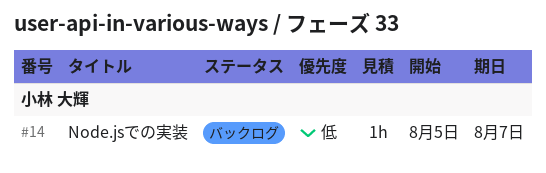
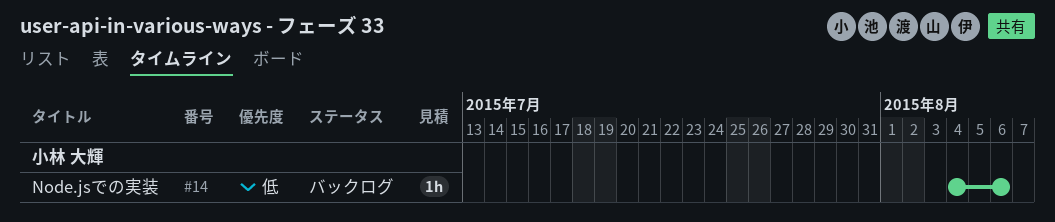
#14, start: Aug 5 -> Aug 4
#14, due: Aug 7 -> Aug 6

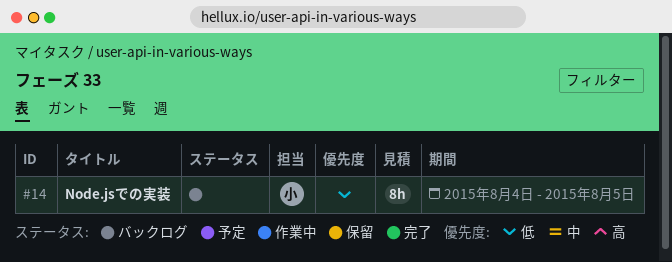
#14, estimate: 1h -> 8h
#14, due: Aug 6 -> Aug 5

